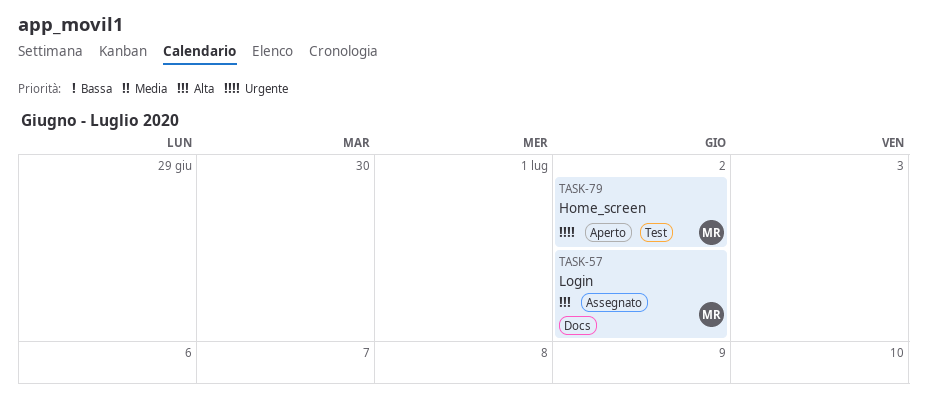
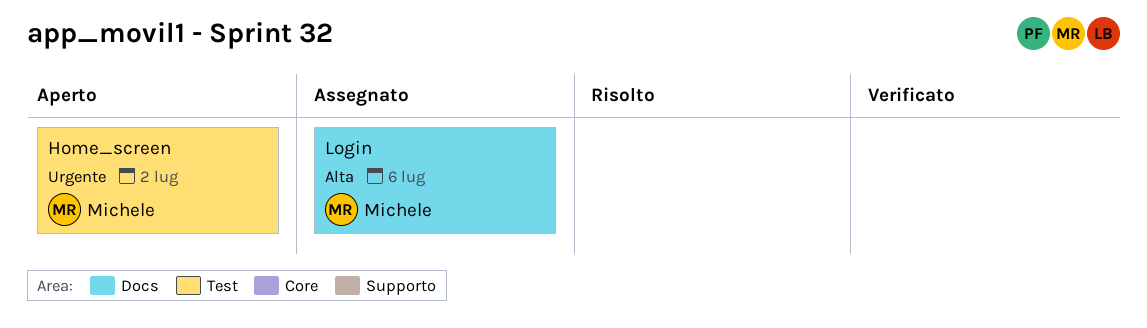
Login, due: Jul 2 -> Jul 6

